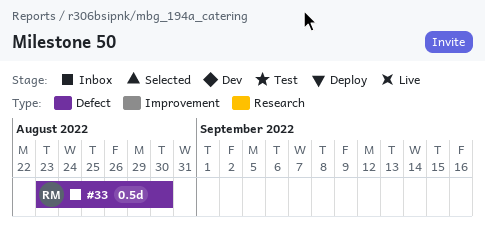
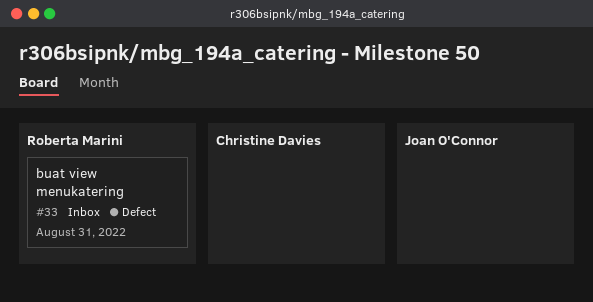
#33, due: Aug 30 -> Aug 31

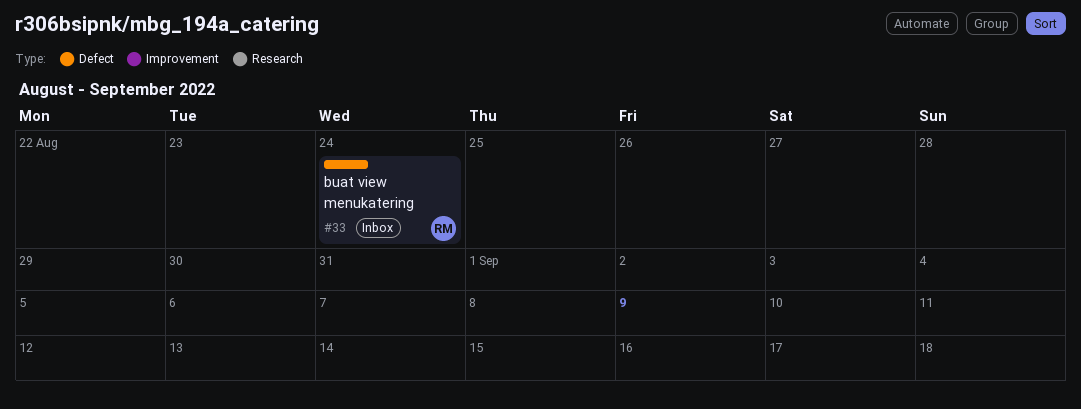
#33, due: Aug 31 -> Aug 24

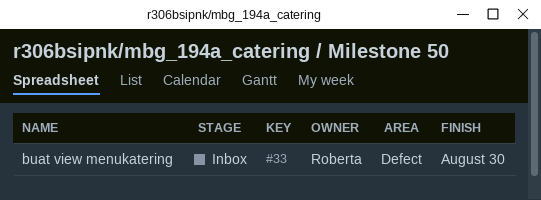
#33, due: Aug 24 -> Aug 30

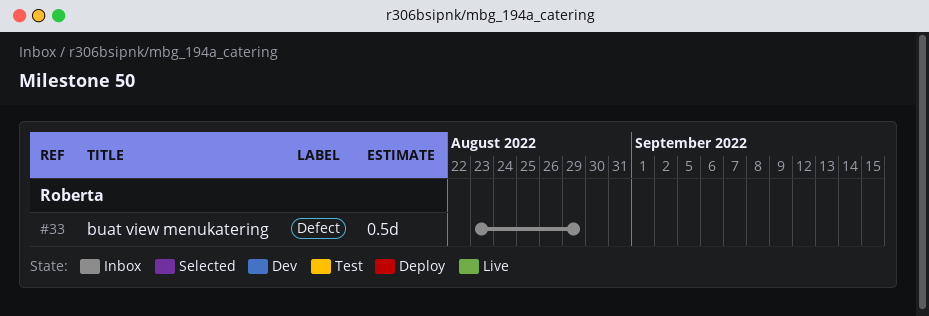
#33, due: Aug 30 -> Aug 29

